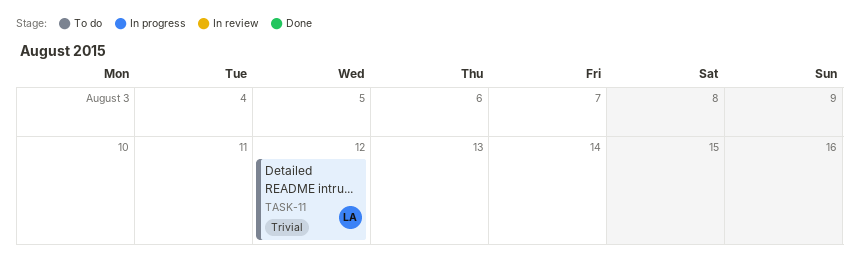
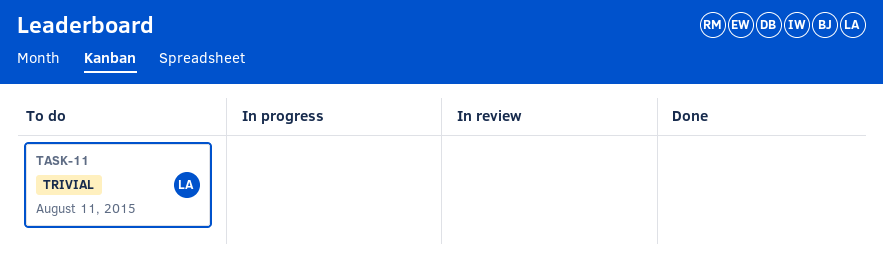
TASK-11, due: Aug 12 -> Aug 11

